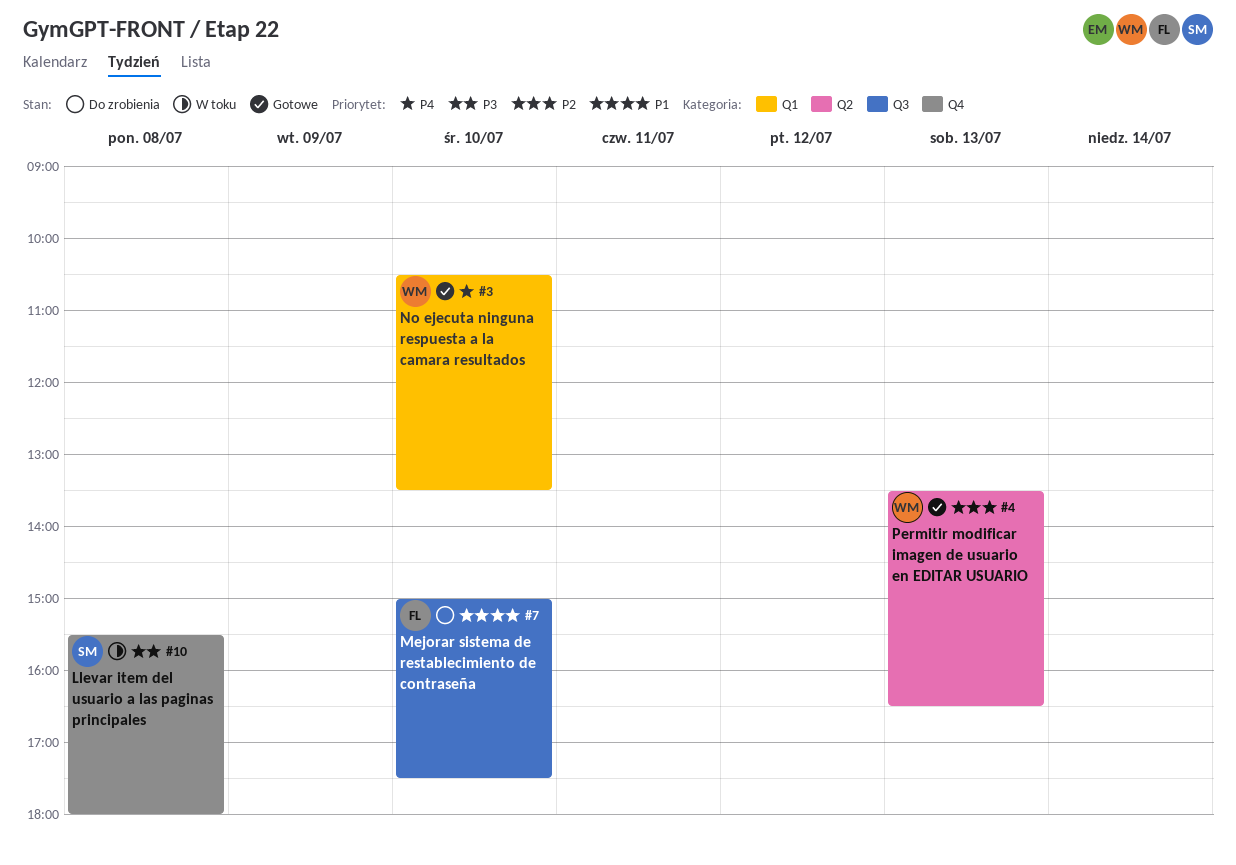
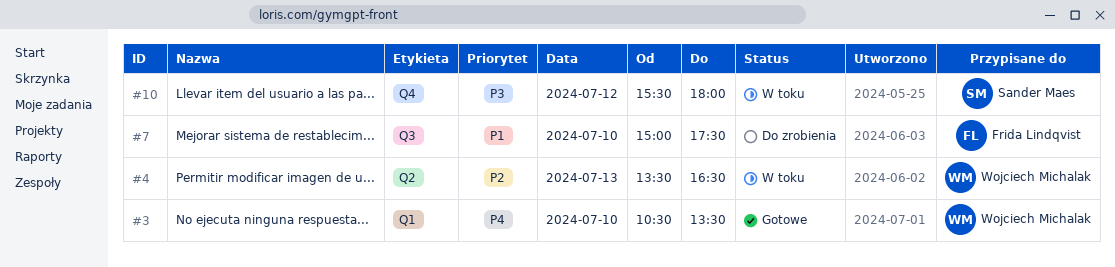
#4, status: Gotowe -> W toku
#10, day: Jul 8 -> Jul 12

